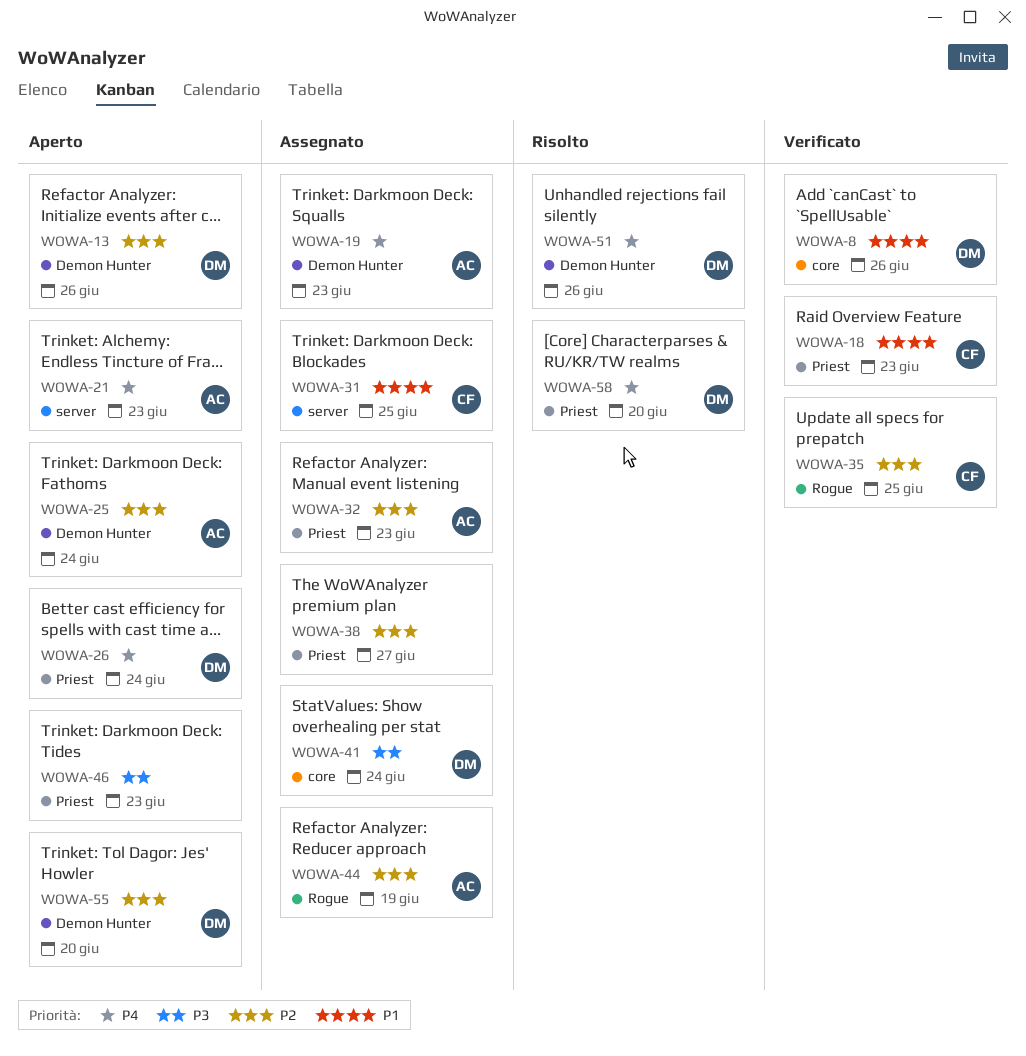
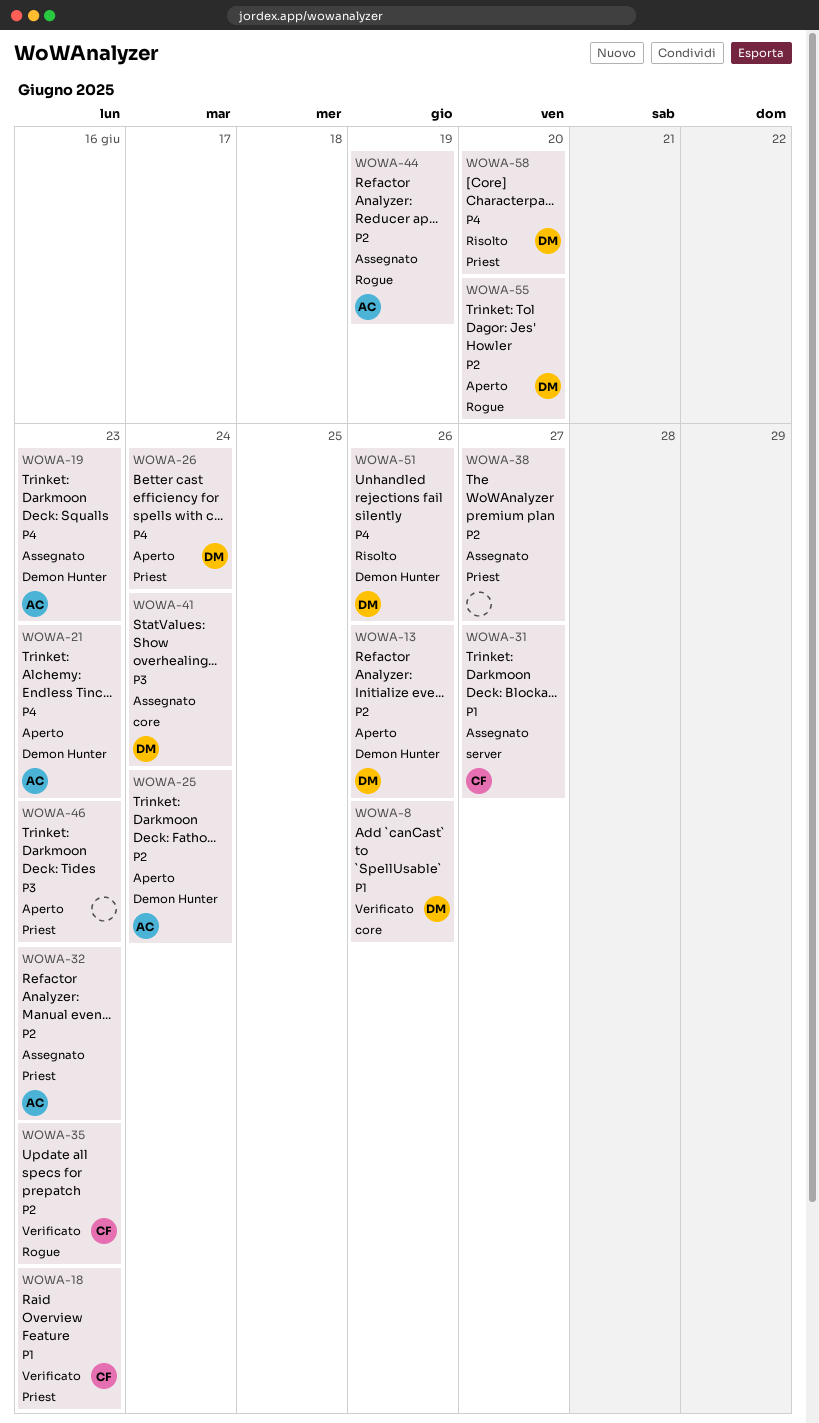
WOWA-21, label: server -> Demon Hunter
WOWA-31, due: Jun 25 -> Jun 27
WOWA-35, due: Jun 25 -> Jun 23
WOWA-55, label: Demon Hunter -> Rogue

